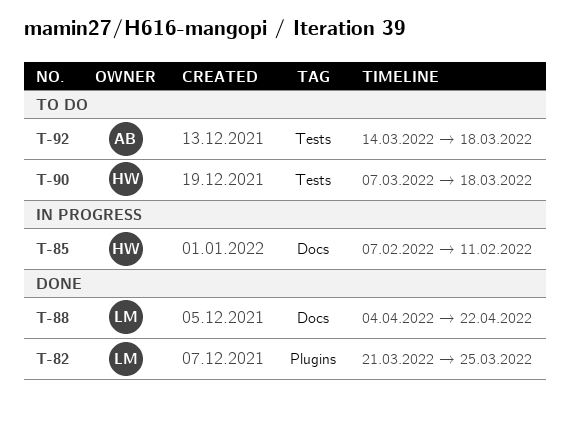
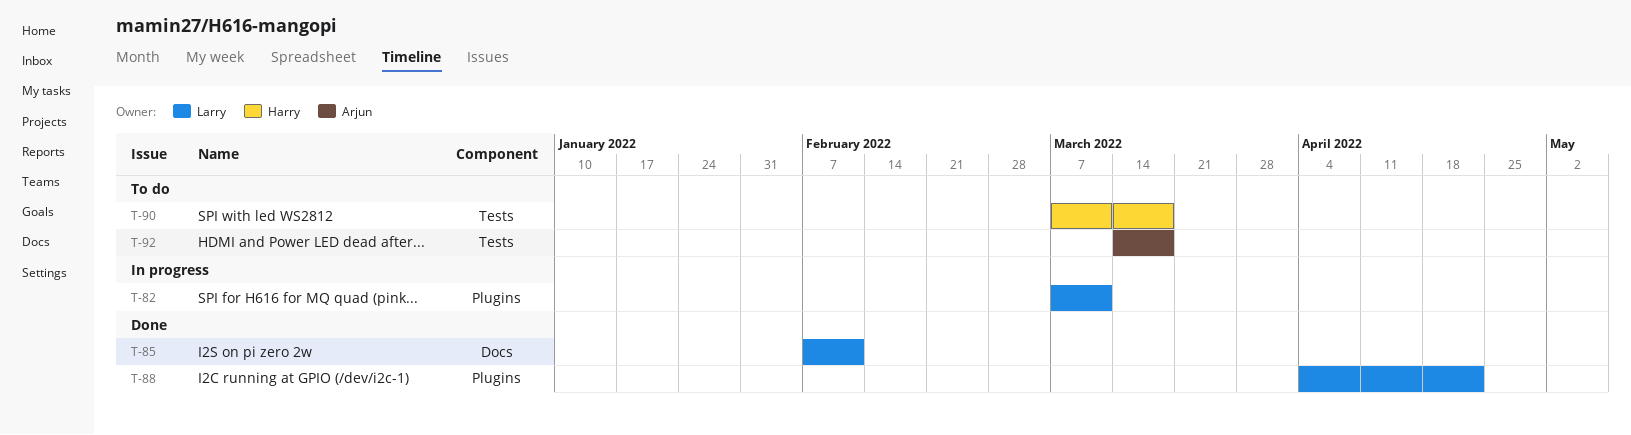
T-82, status: Done -> In progress
T-82, start: Mar 21 -> Mar 7
T-82, due: Mar 25 -> Mar 11
T-85, status: In progress -> Done
T-85, owner: Harry -> Larry
T-88, label: Docs -> Plugins

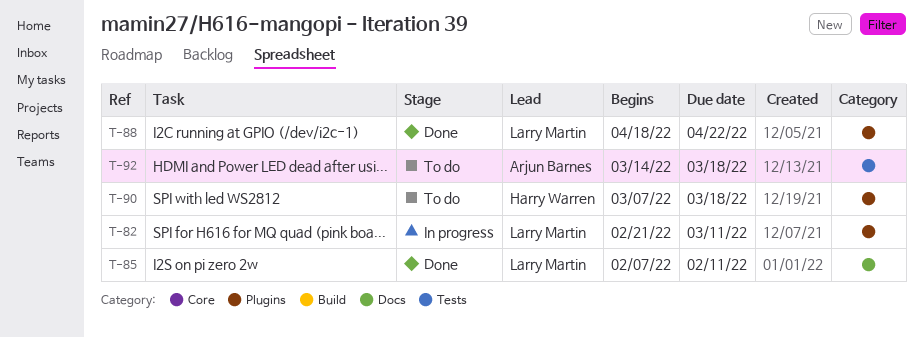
T-82, start: Mar 7 -> Feb 21
T-88, start: Apr 4 -> Apr 18
T-90, label: Tests -> Plugins

